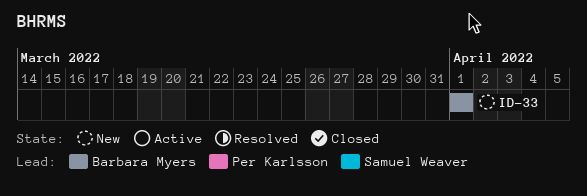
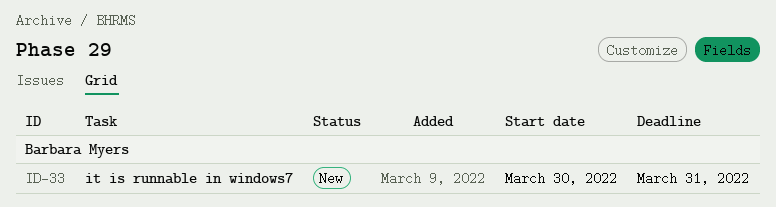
ID-33, start: Apr 1 -> Mar 30
ID-33, due: Apr 1 -> Mar 31

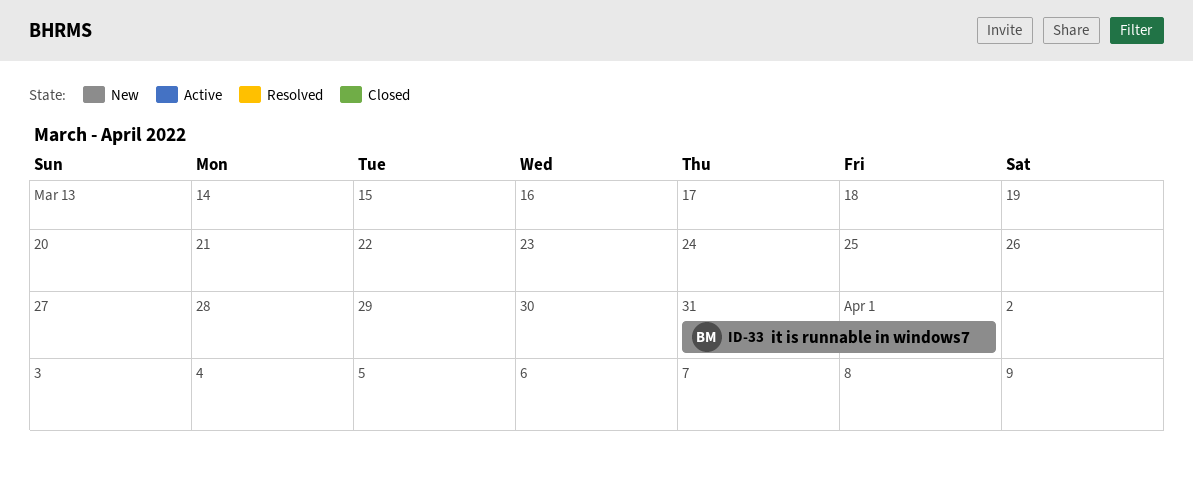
ID-33, start: Mar 30 -> Mar 31
ID-33, due: Mar 31 -> Apr 1

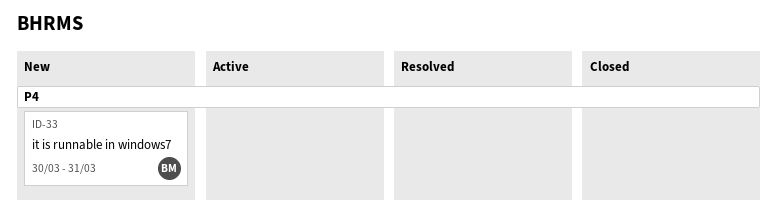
ID-33, start: Mar 31 -> Mar 30
ID-33, due: Apr 1 -> Mar 31

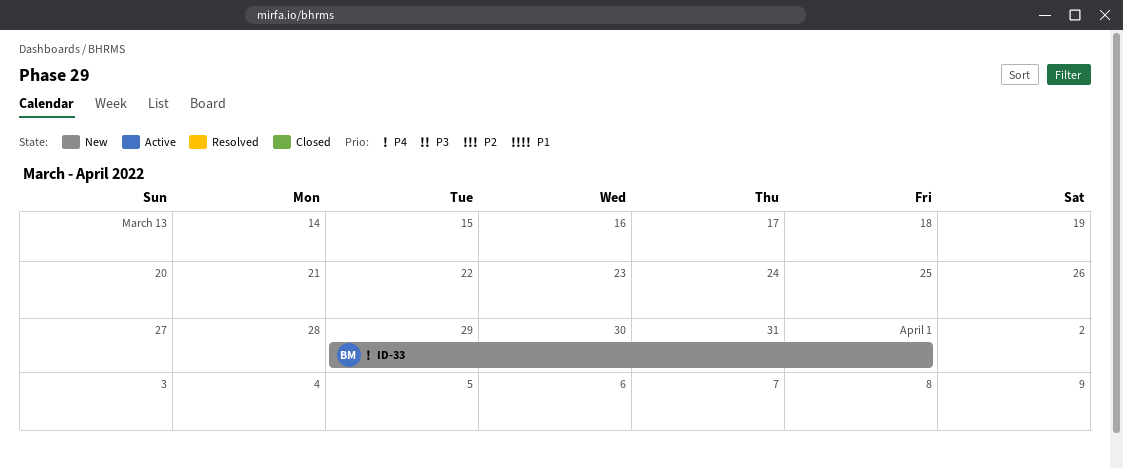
ID-33, start: Mar 30 -> Mar 29
ID-33, due: Mar 31 -> Apr 1

